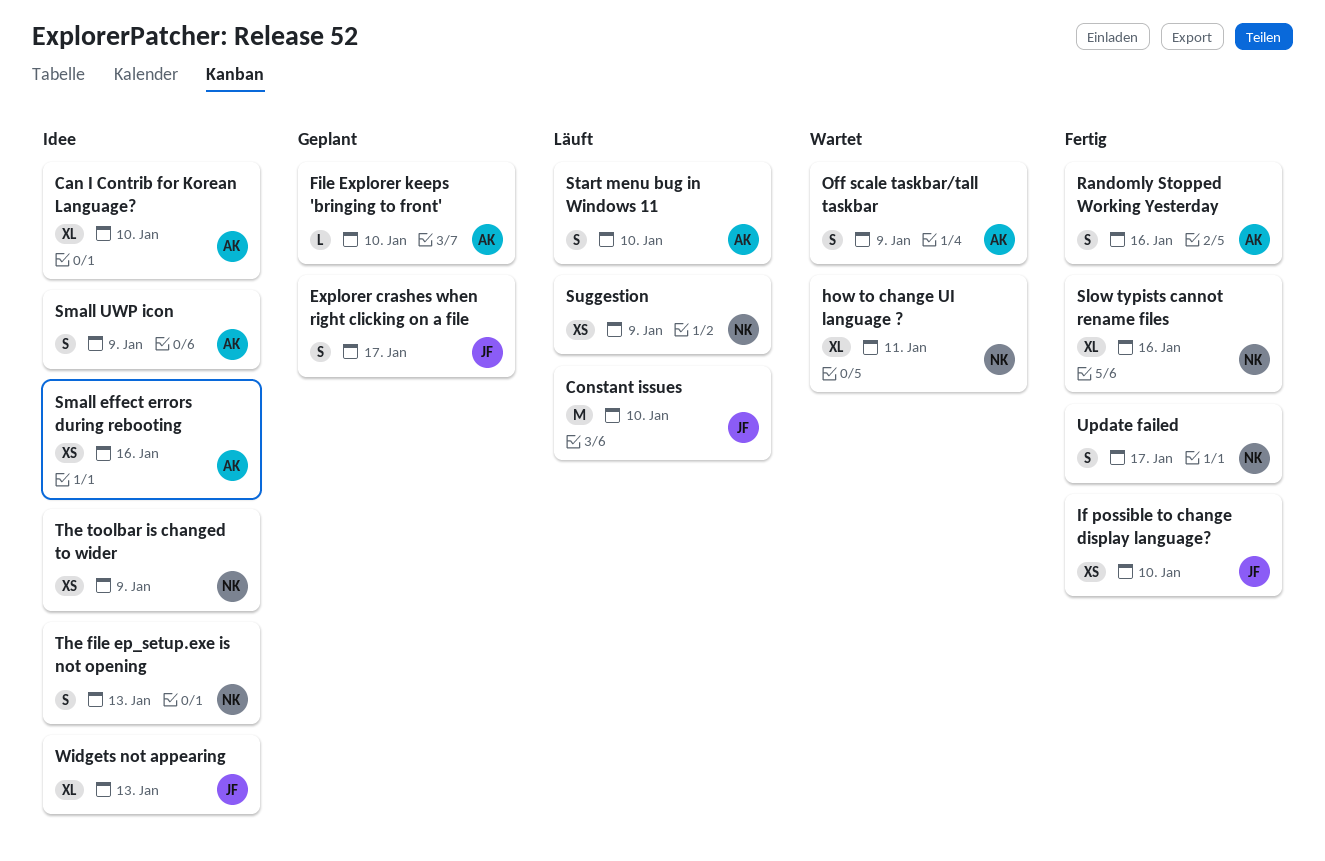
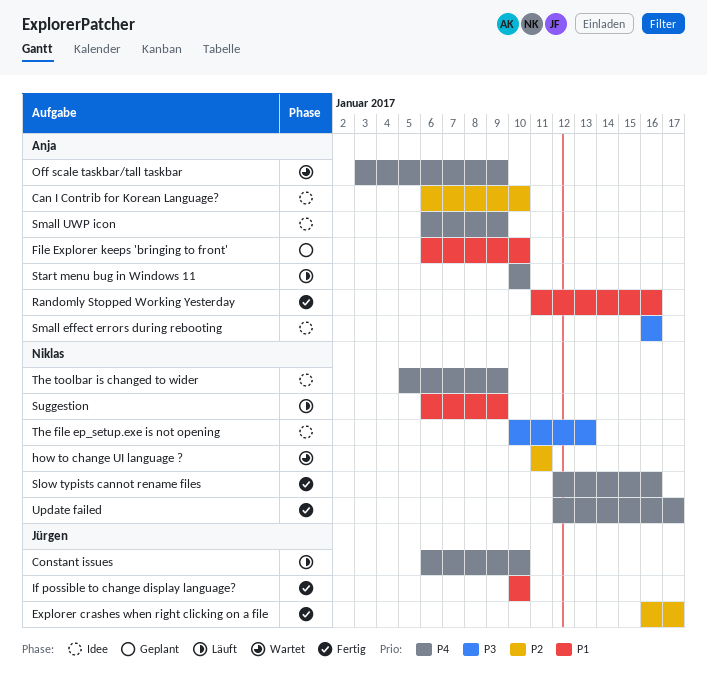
Explorer crashes when right clicking on a file, status: Geplant -> Fertig
Widgets not appearing: present -> none

